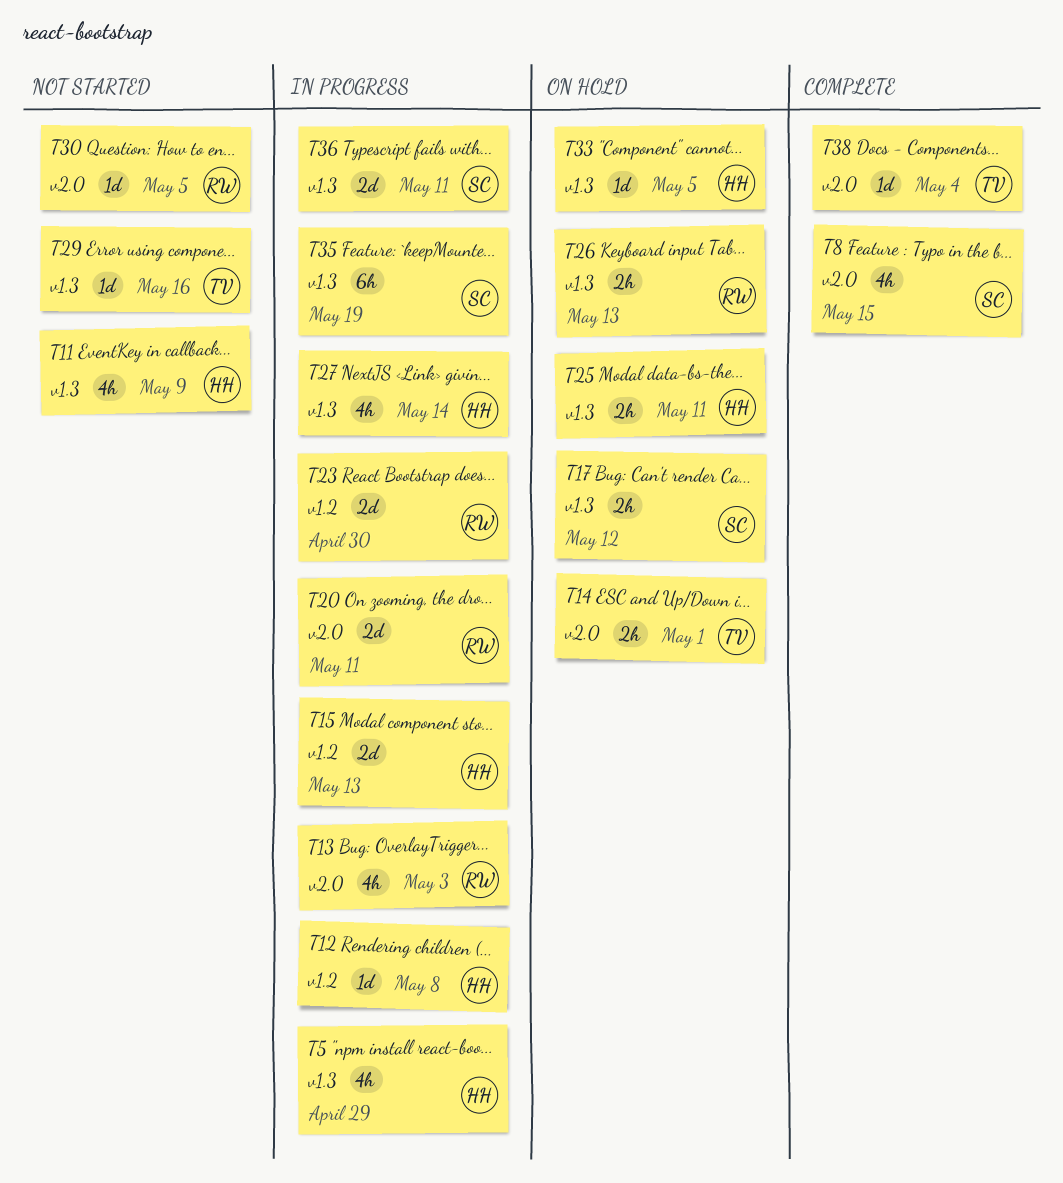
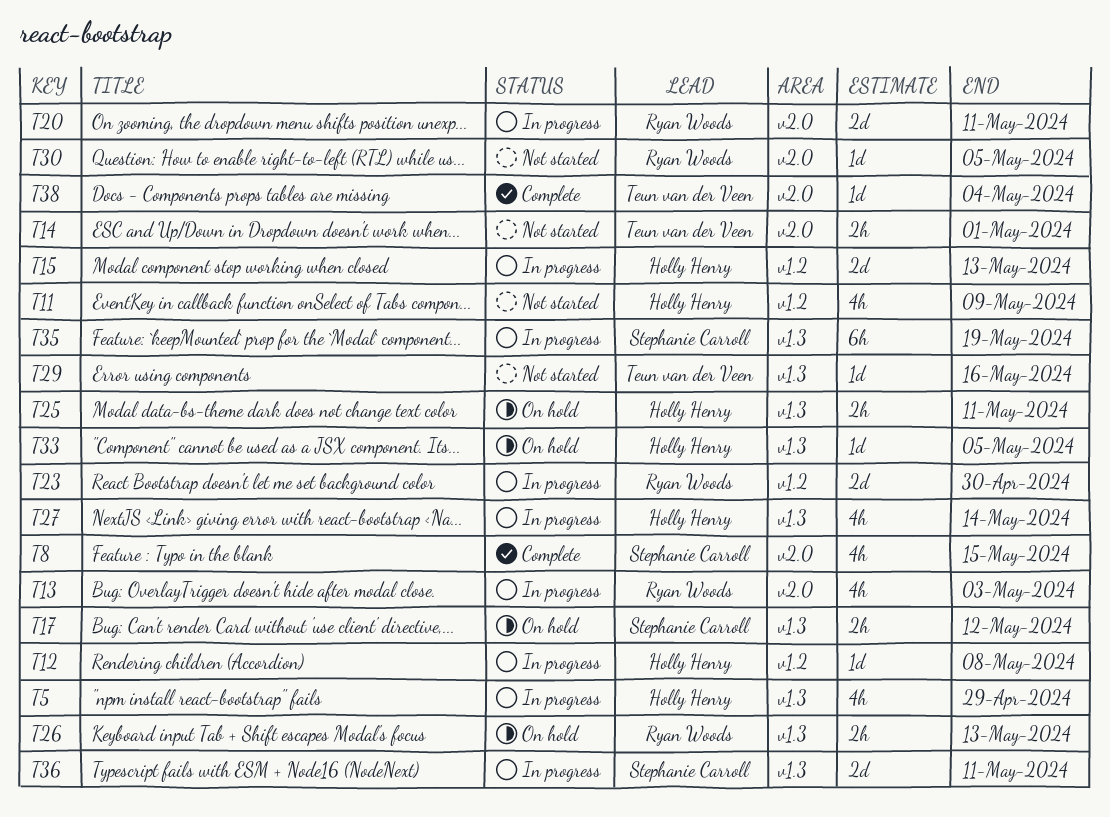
T11, label: v1.3 -> v1.2
T14, status: On hold -> Not started

